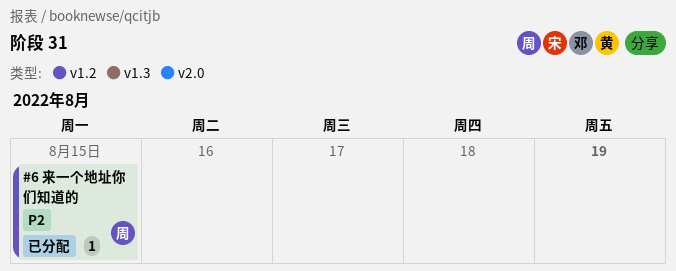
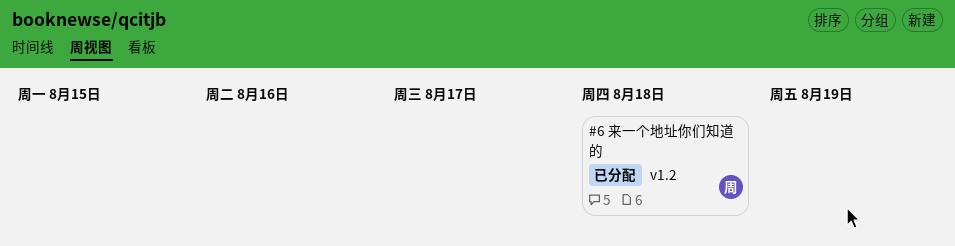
#6, due: Aug 15 -> Aug 18

